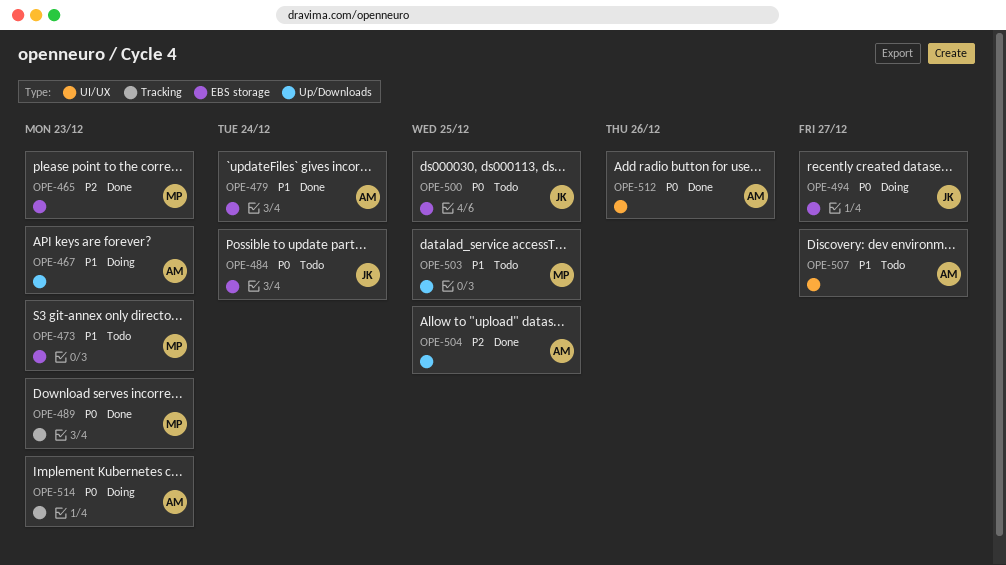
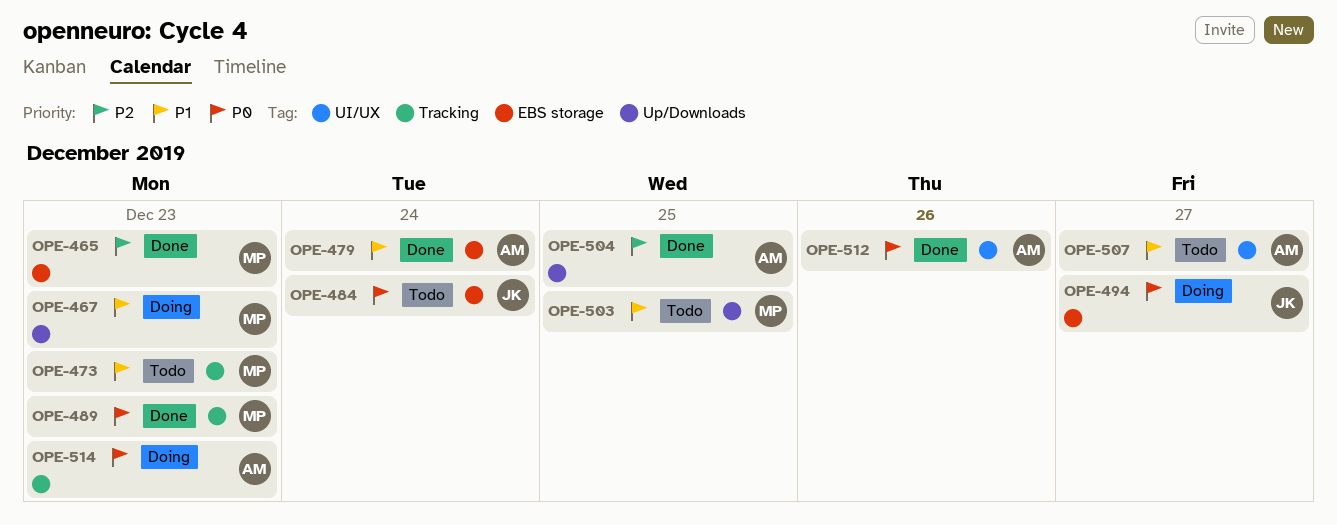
OPE-467, owner: AM -> MP
OPE-473, label: EBS storage -> Tracking
OPE-500: present -> none

